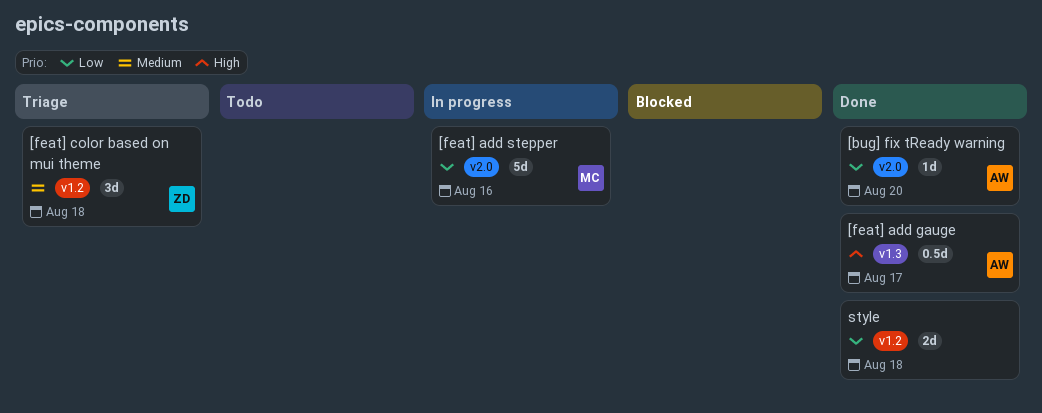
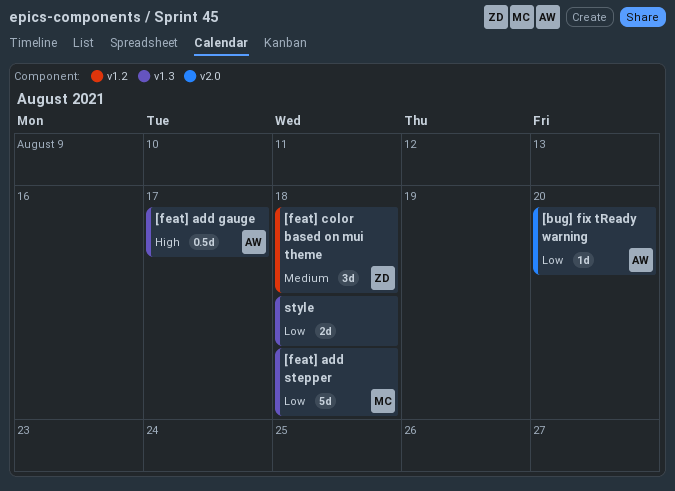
[feat] add stepper, label: v2.0 -> v1.3
[feat] add stepper, due: Aug 16 -> Aug 18
style, label: v1.2 -> v1.3

